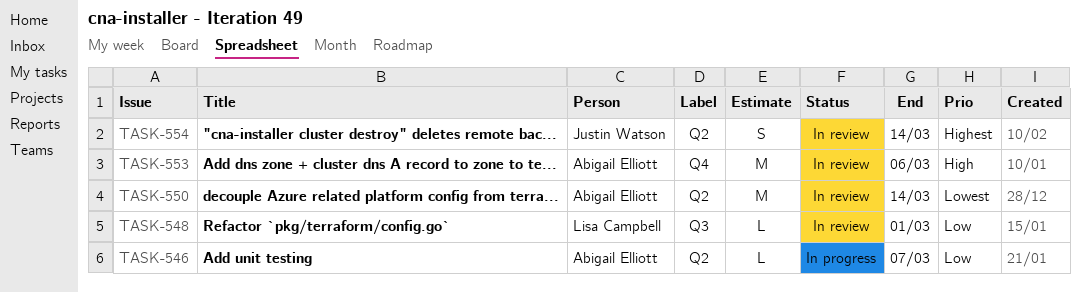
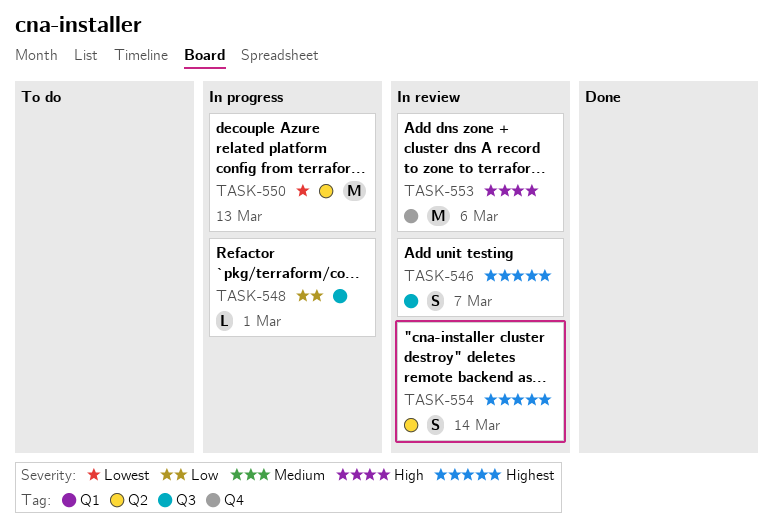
TASK-546, status: In progress -> In review
TASK-546, priority: Low -> Highest
TASK-546, label: Q2 -> Q3
TASK-546, estimate: L -> S
TASK-548, status: In review -> In progress
TASK-550, status: In review -> In progress
TASK-550, due: Mar 14 -> Mar 13

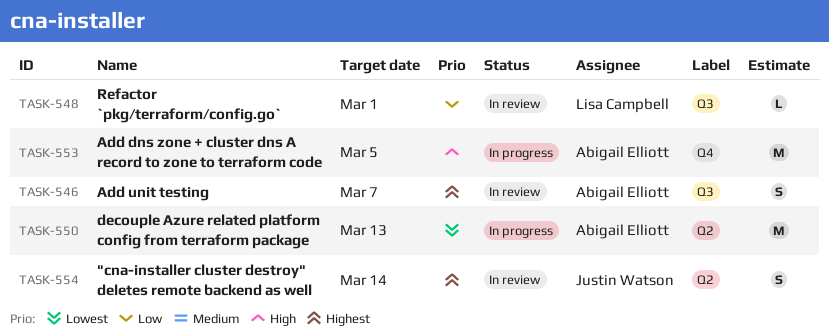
TASK-548, status: In progress -> In review
TASK-553, status: In review -> In progress
TASK-553, due: Mar 6 -> Mar 5

